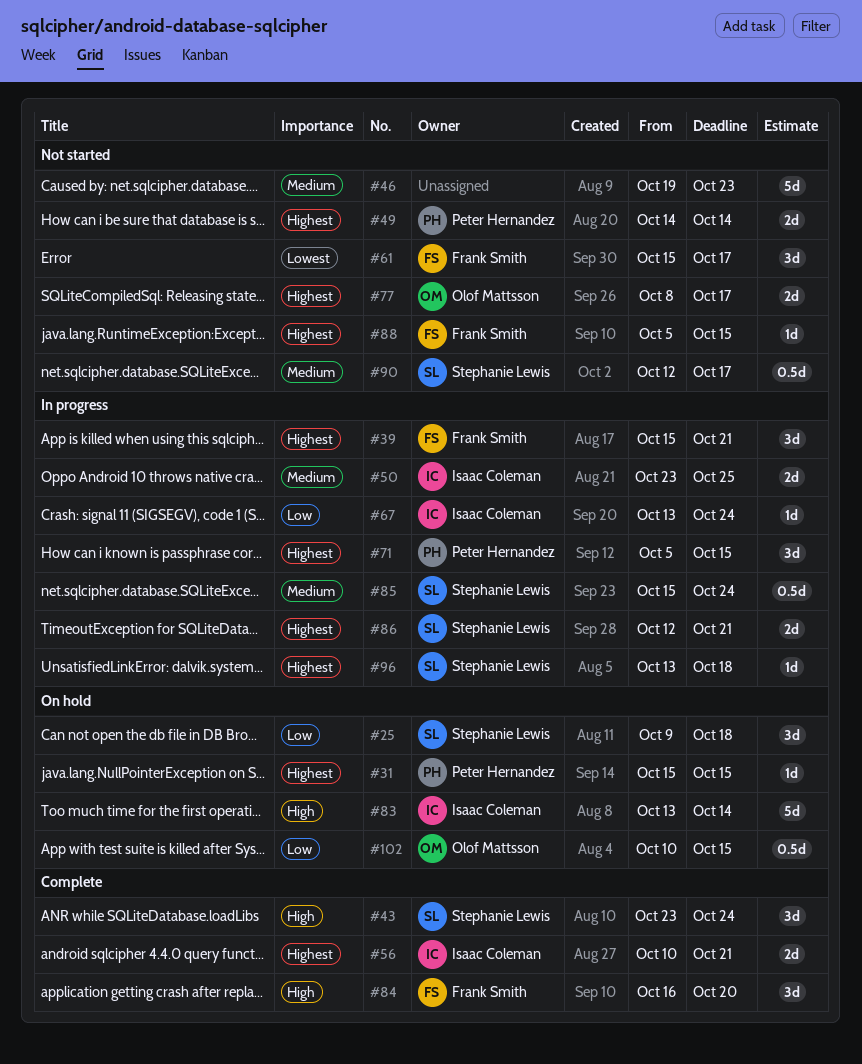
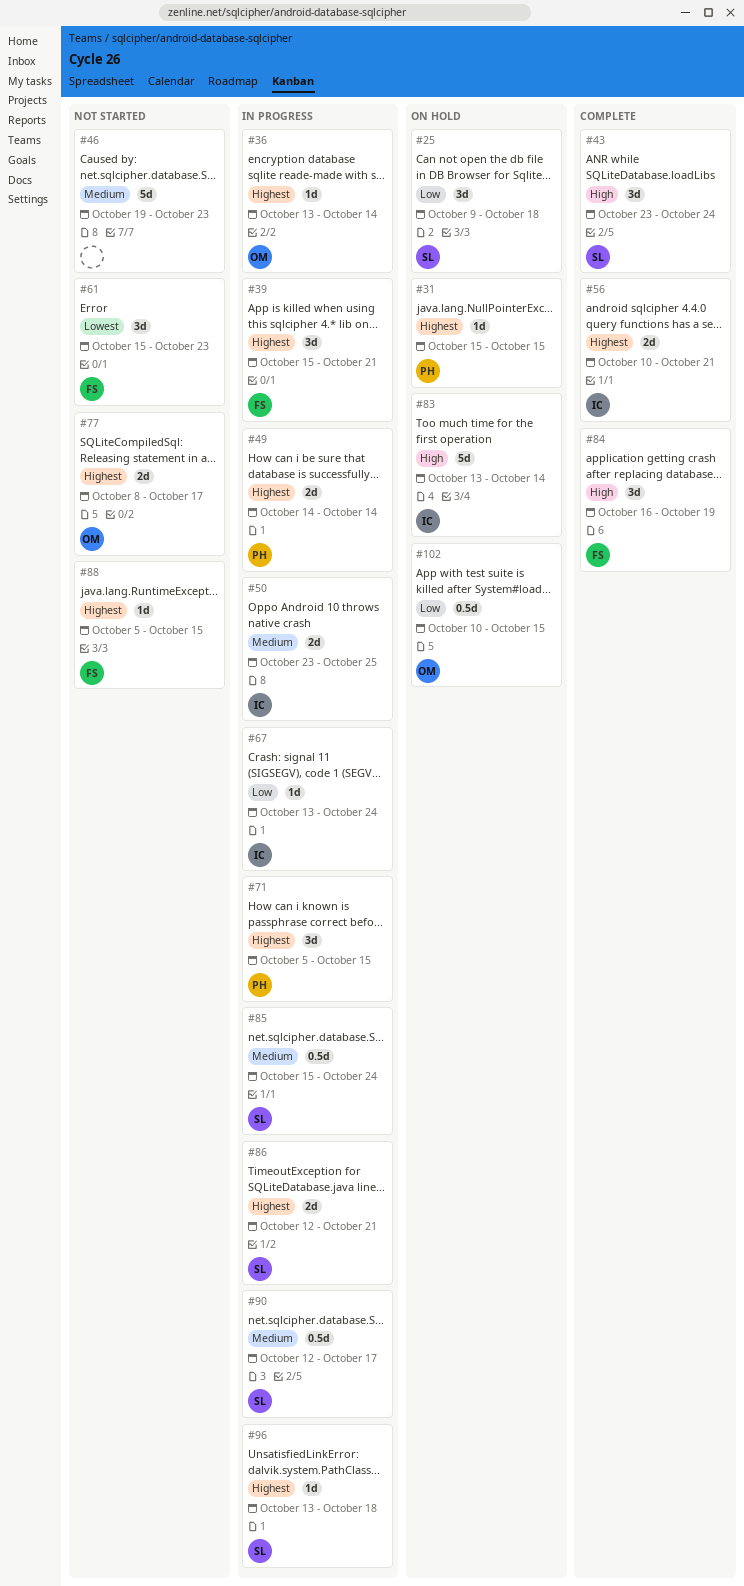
#36: none -> present
#49, status: Not started -> In progress
#61, due: Oct 17 -> Oct 23
#84, due: Oct 20 -> Oct 19
#90, status: Not started -> In progress

